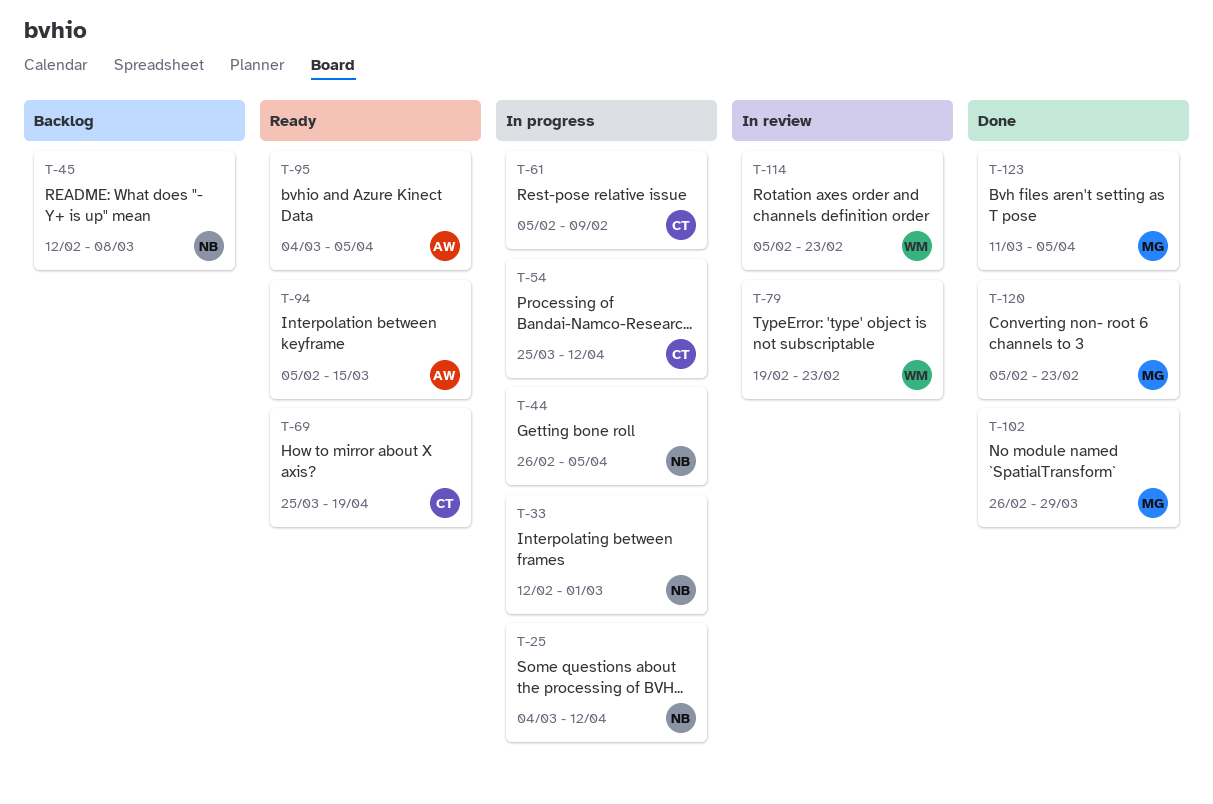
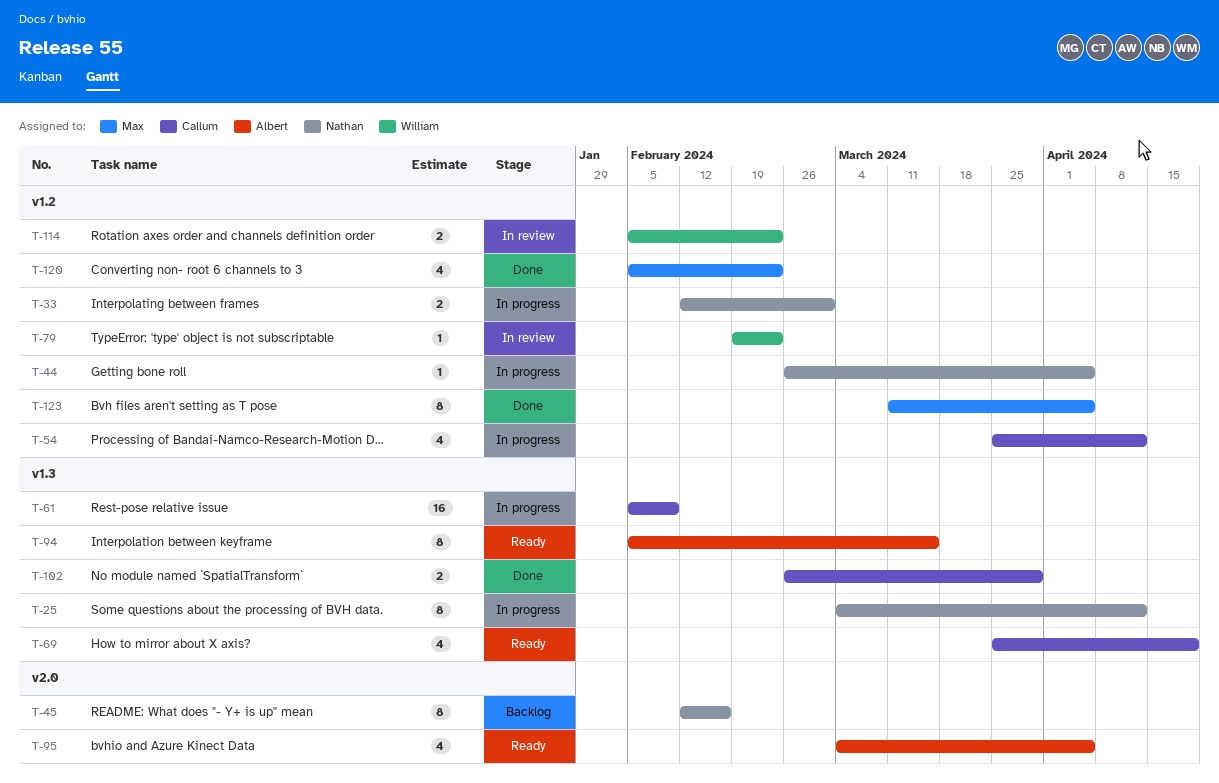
T-45, due: Mar 8 -> Feb 16
T-102, owner: Max -> Callum

